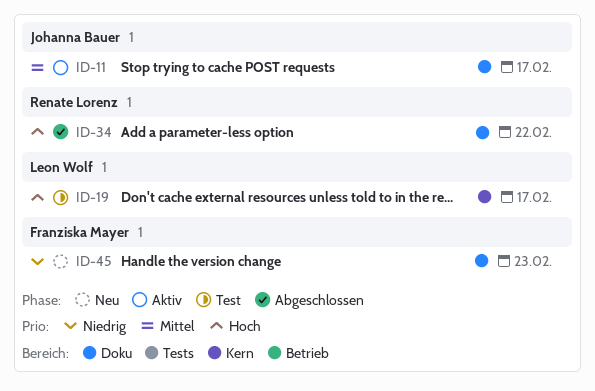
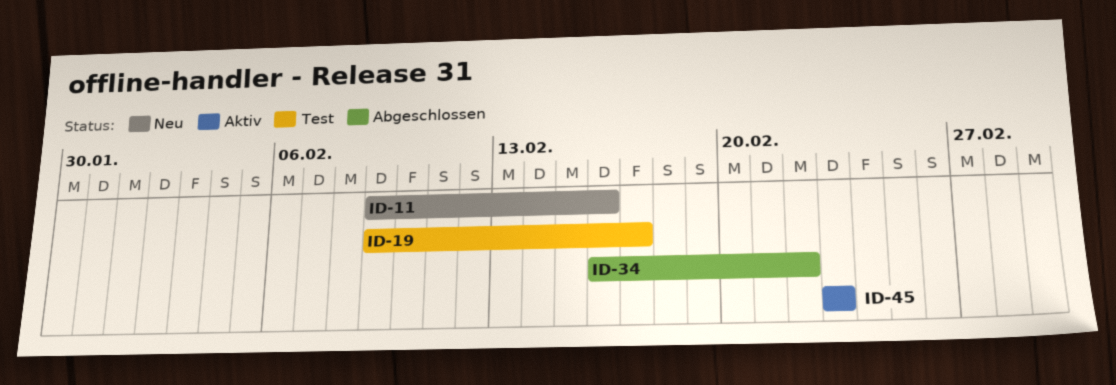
ID-11, status: Aktiv -> Neu
ID-11, due: Feb 17 -> Feb 16
ID-45, status: Neu -> Aktiv

